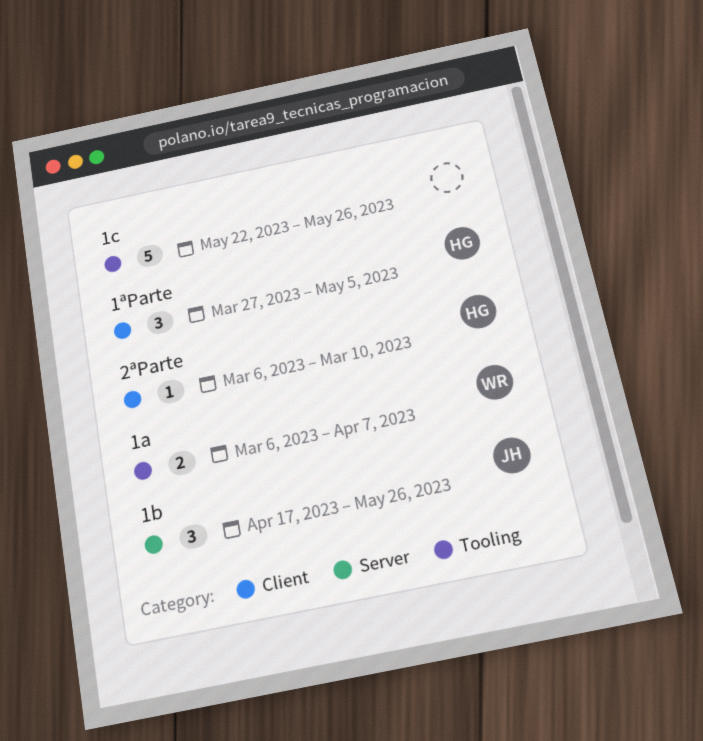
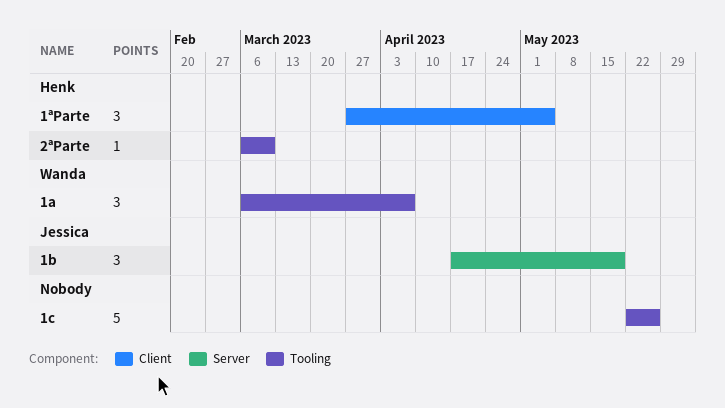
1a, estimate: 2 -> 3
1b, due: May 26 -> May 19
2ªParte, label: Client -> Tooling

